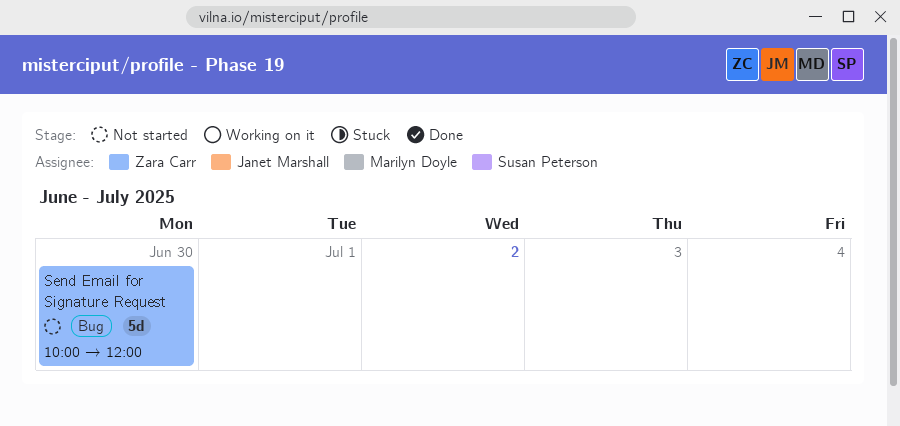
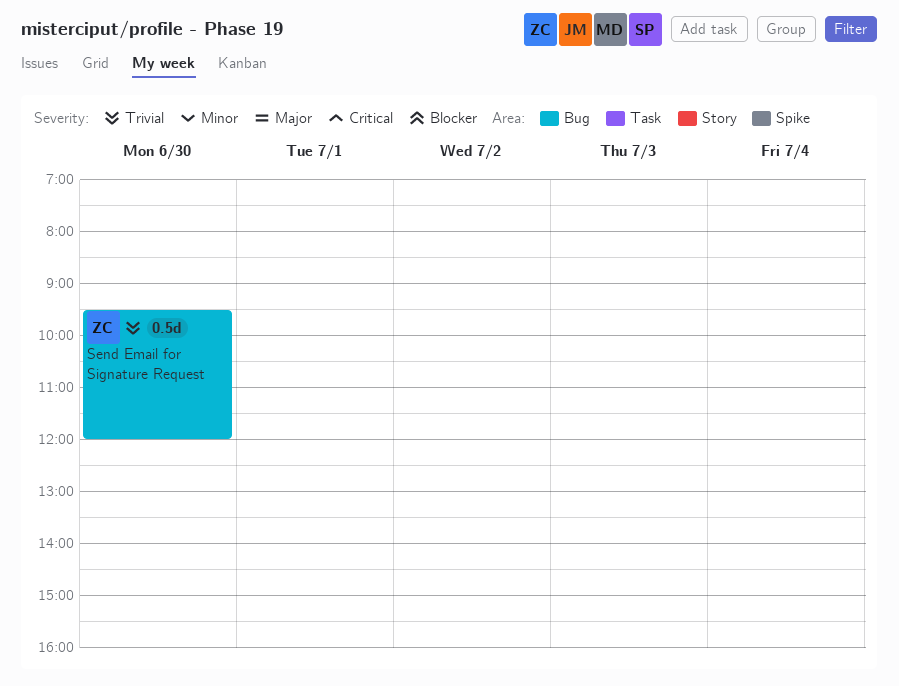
Send Email for Signature Request, estimate: 5d -> 0.5d
Send Email for Signature Request, begins: 10:00 -> 09:30

